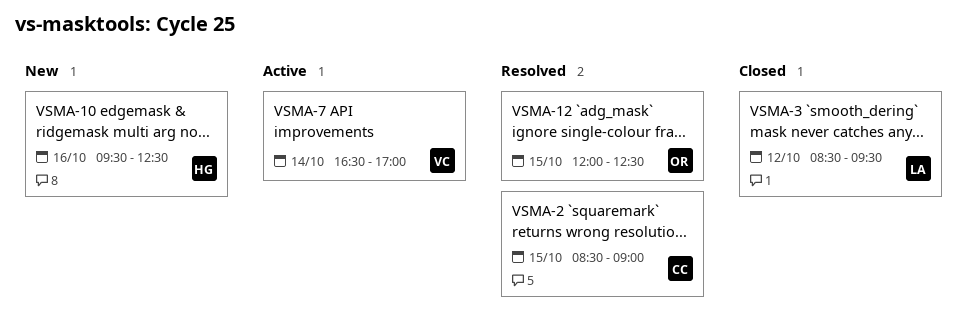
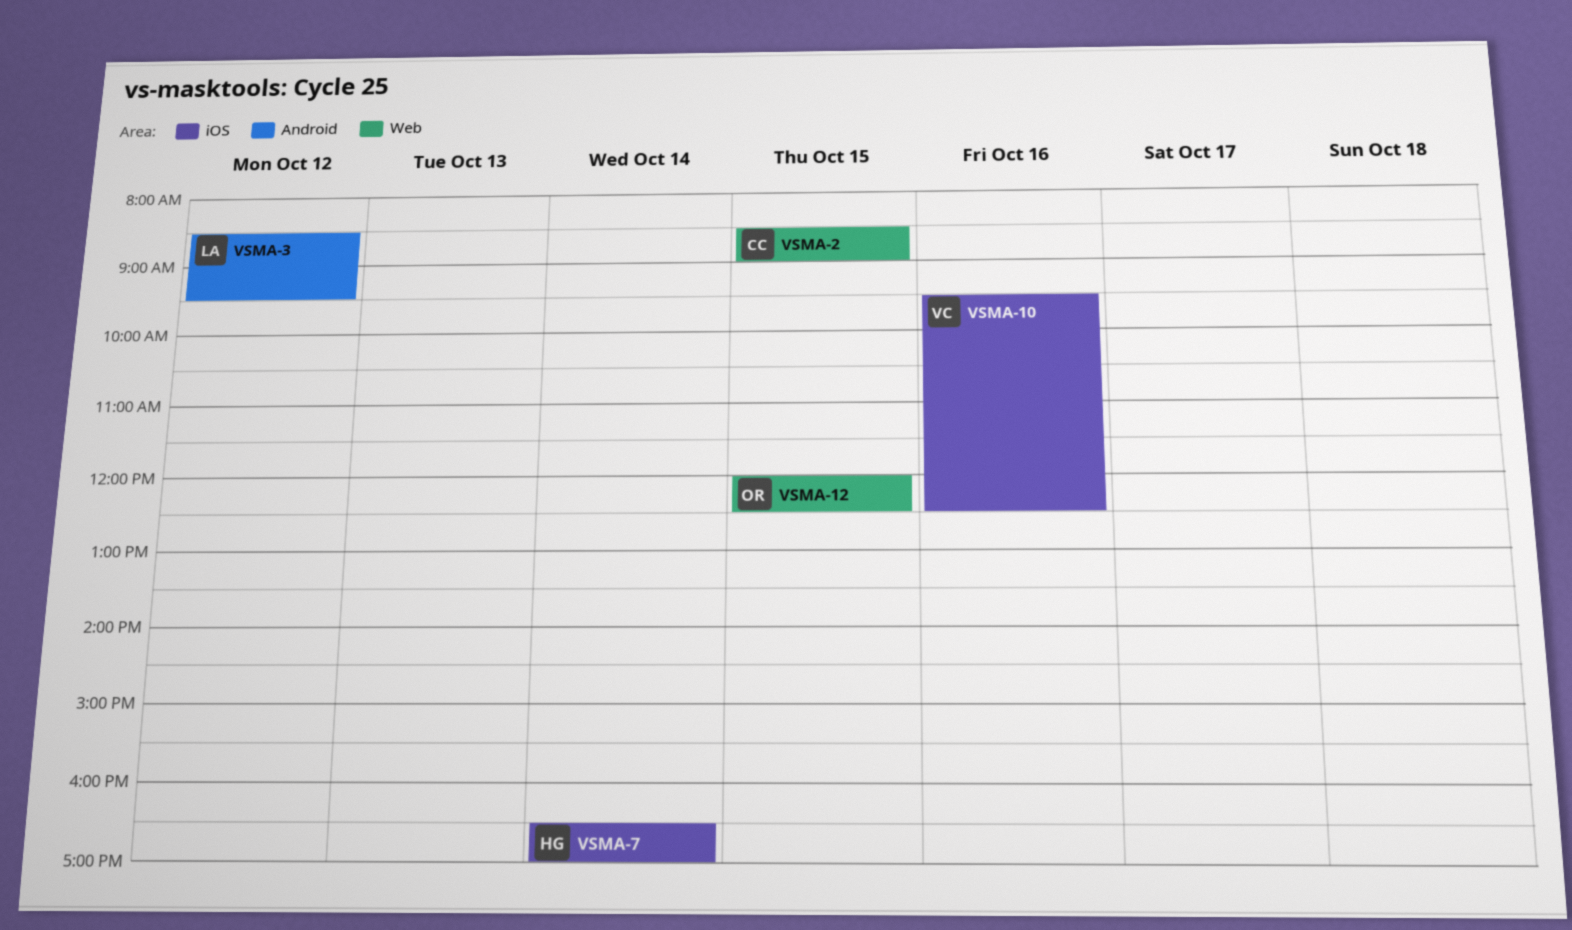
VSMA-7, owner: VC -> HG
VSMA-10, owner: HG -> VC

